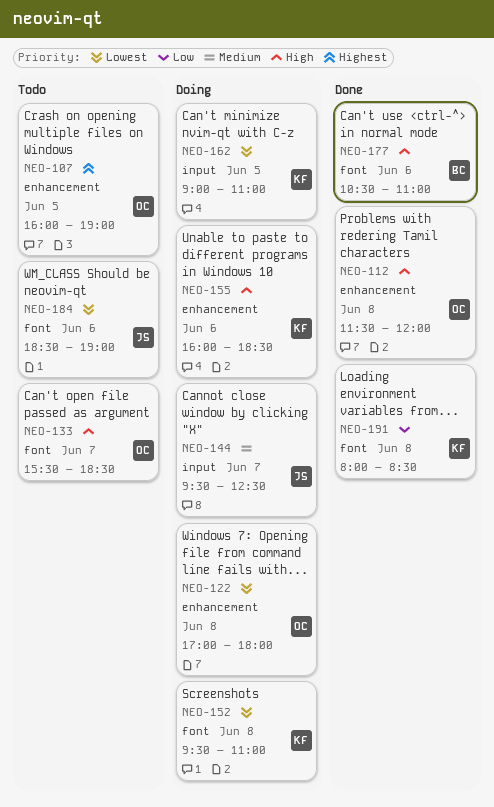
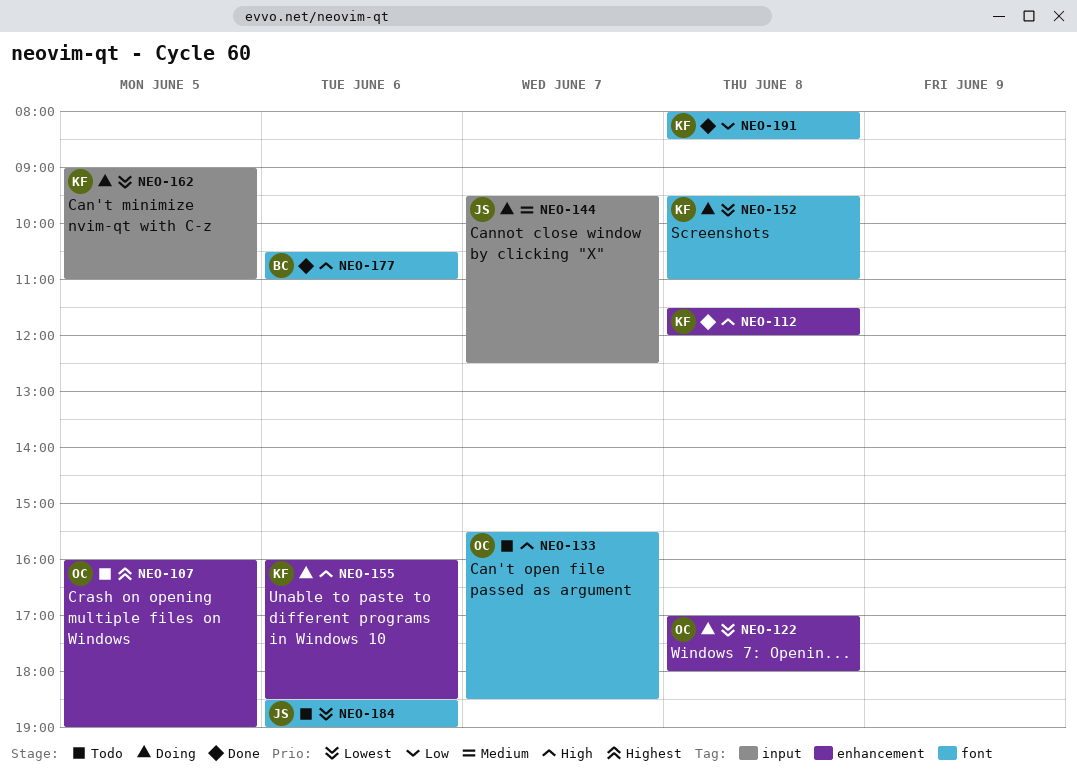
NEO-112, owner: OC -> KF

